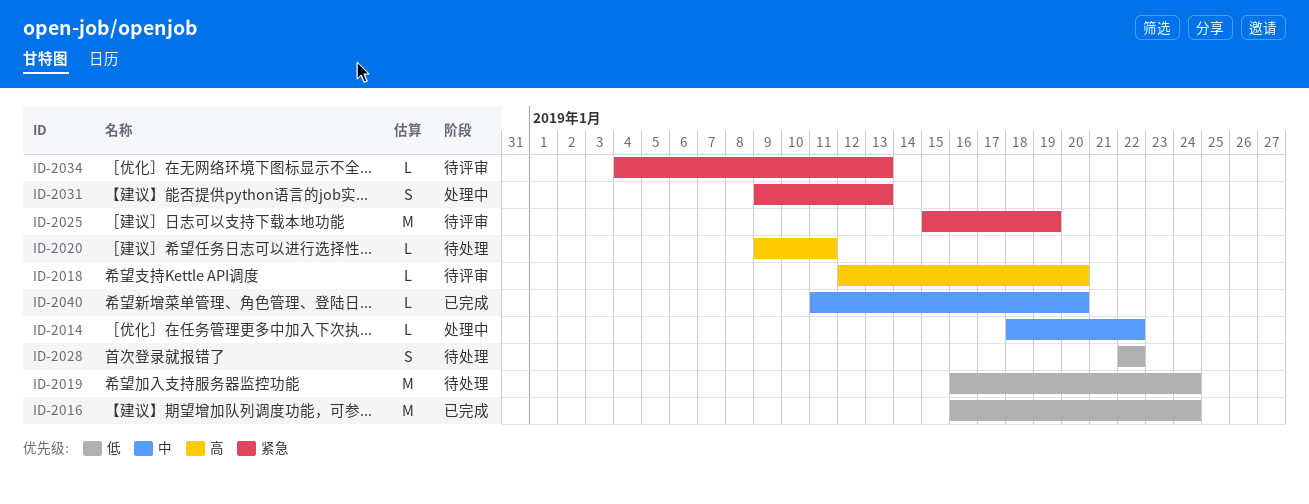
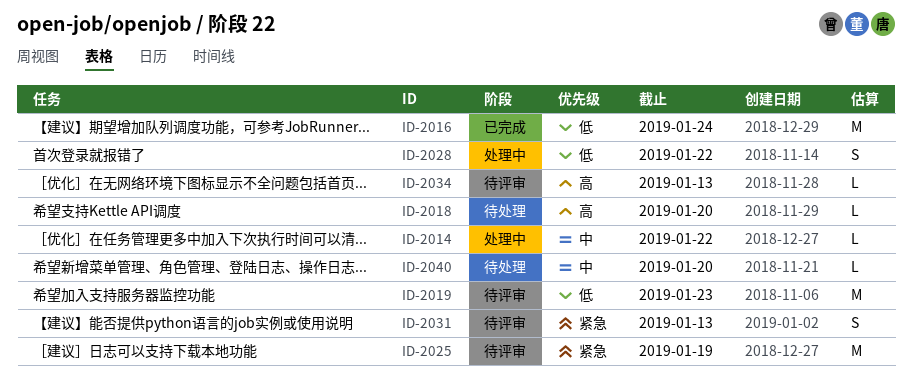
ID-2018, status: 待评审 -> 待处理
ID-2019, status: 待处理 -> 待评审
ID-2019, due: Jan 24 -> Jan 23
ID-2020: present -> none
ID-2028, status: 待处理 -> 处理中
ID-2031, status: 处理中 -> 待评审
ID-2034, priority: 紧急 -> 高
ID-2040, status: 已完成 -> 待处理

